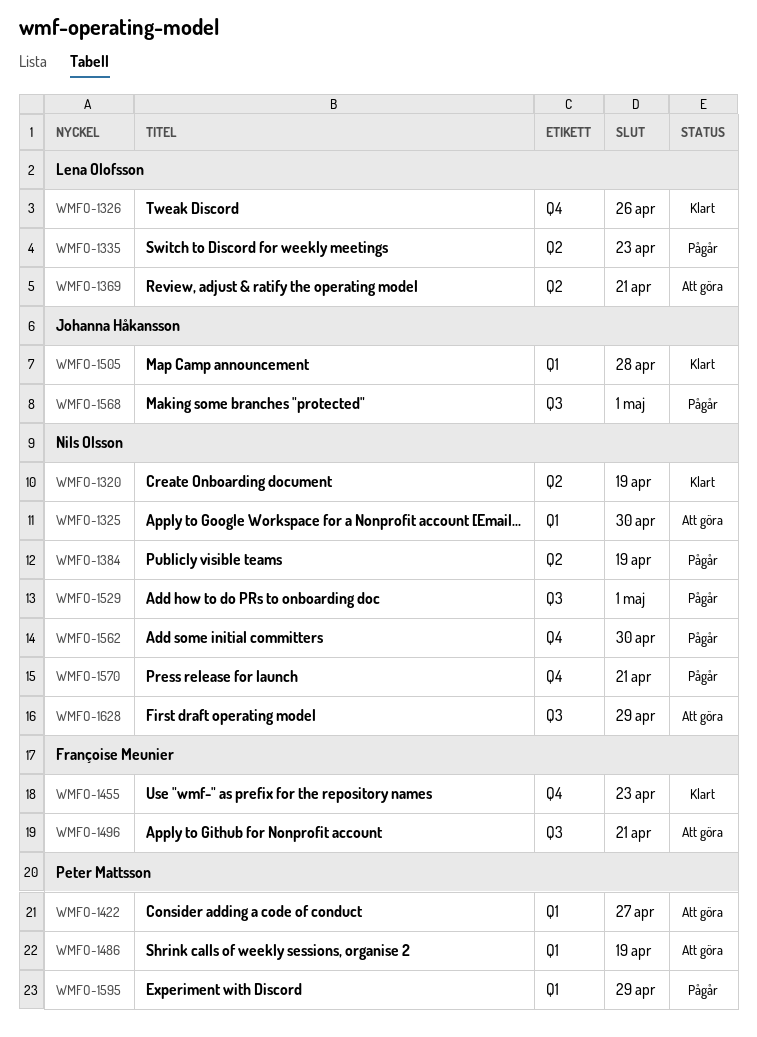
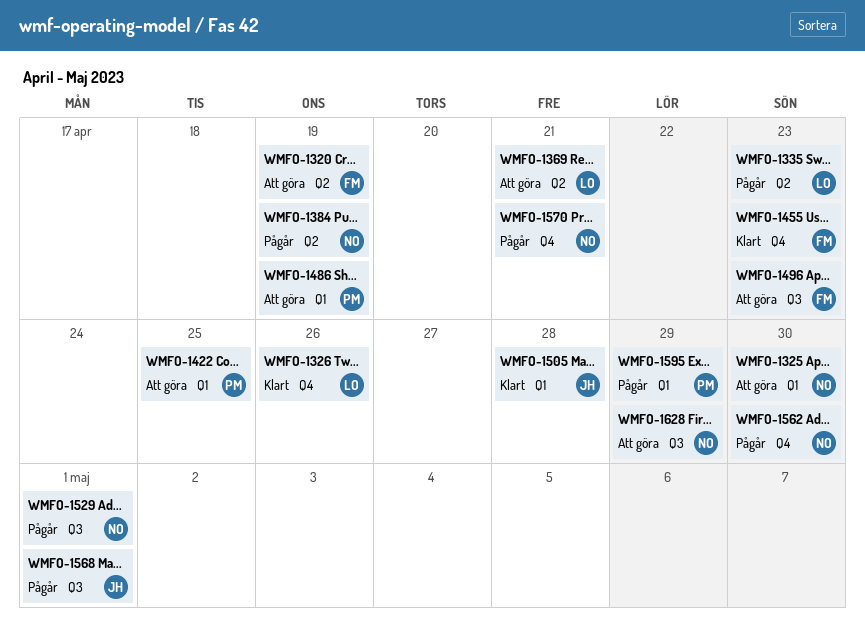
WMFO-1320, status: Klart -> Att göra
WMFO-1320, owner: Nils Olsson -> Françoise Meunier
WMFO-1422, due: Apr 27 -> Apr 25
WMFO-1496, due: Apr 21 -> Apr 23

